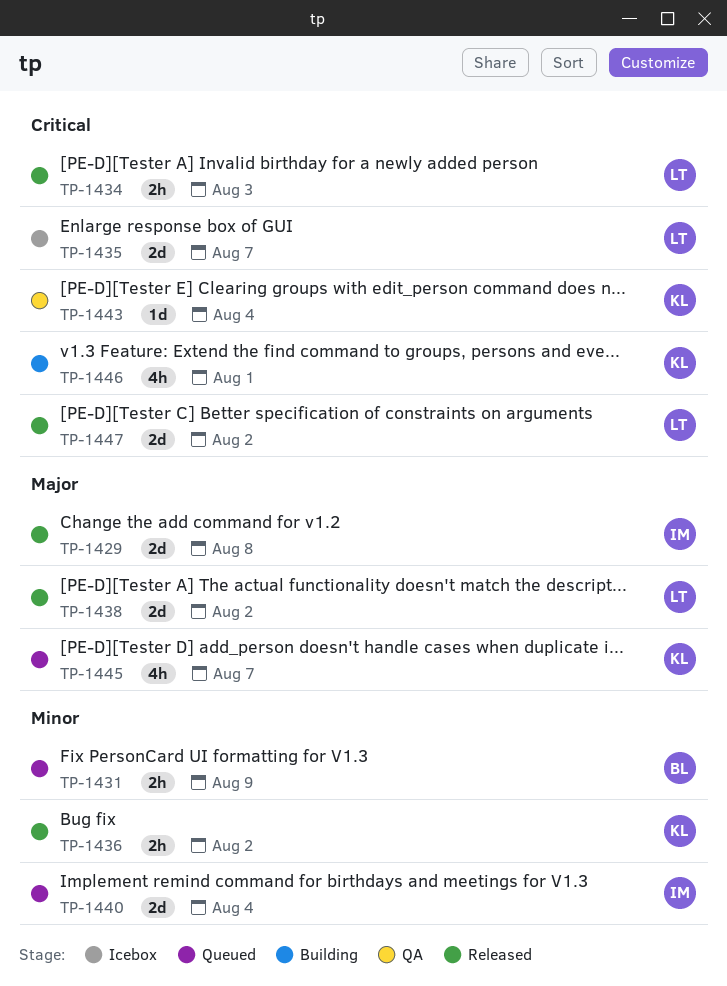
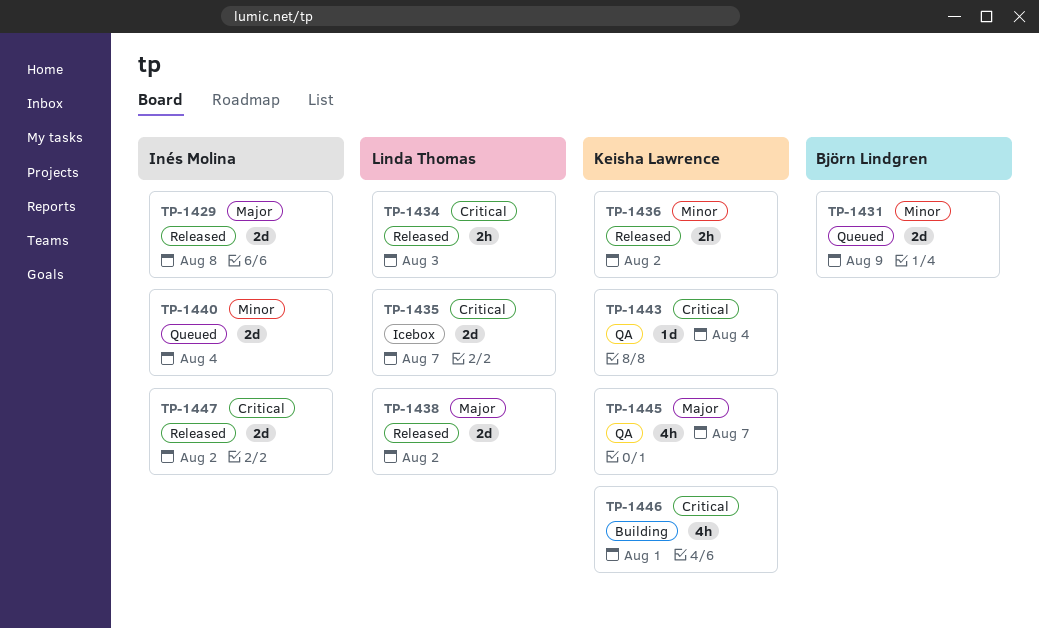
TP-1431, estimate: 2h -> 2d
TP-1445, status: Queued -> QA
TP-1447, owner: Linda Thomas -> Inés Molina

